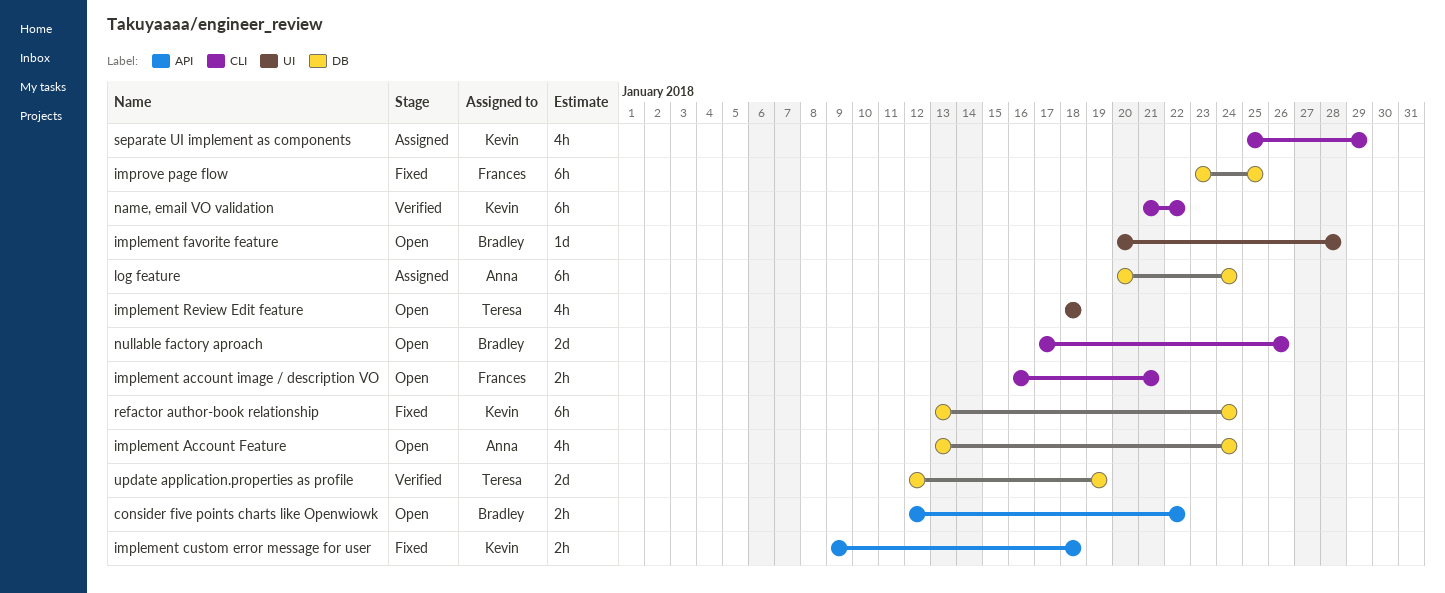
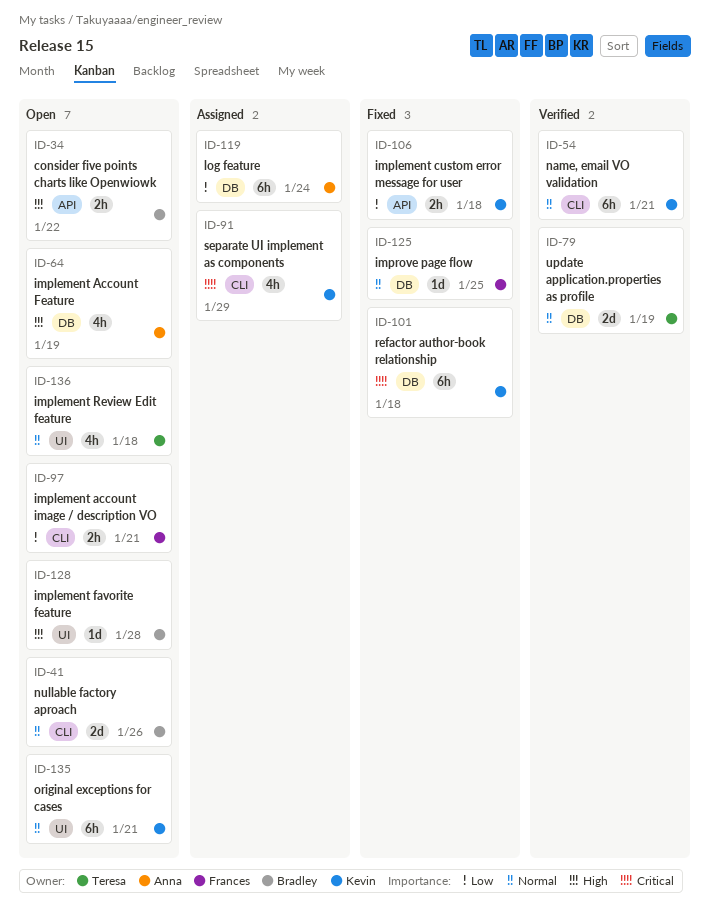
implement Account Feature, due: Jan 24 -> Jan 19
improve page flow, estimate: 6h -> 1d
name, email VO validation, due: Jan 22 -> Jan 21
original exceptions for cases: none -> present
refactor author-book relationship, due: Jan 24 -> Jan 18

